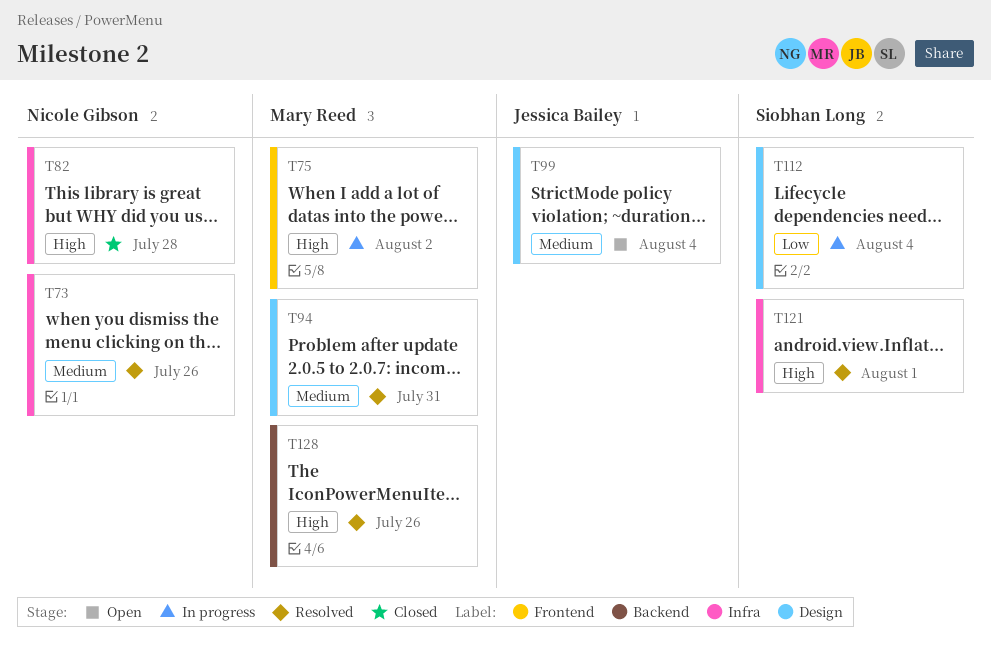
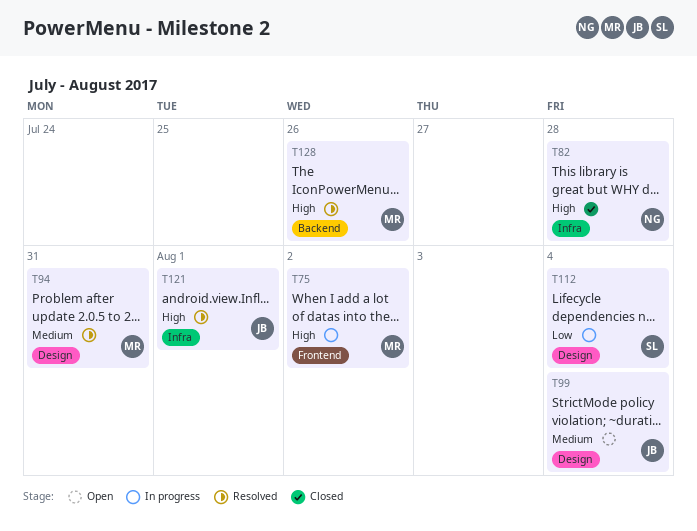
T73: present -> none
T121, owner: Siobhan Long -> Jessica Bailey

